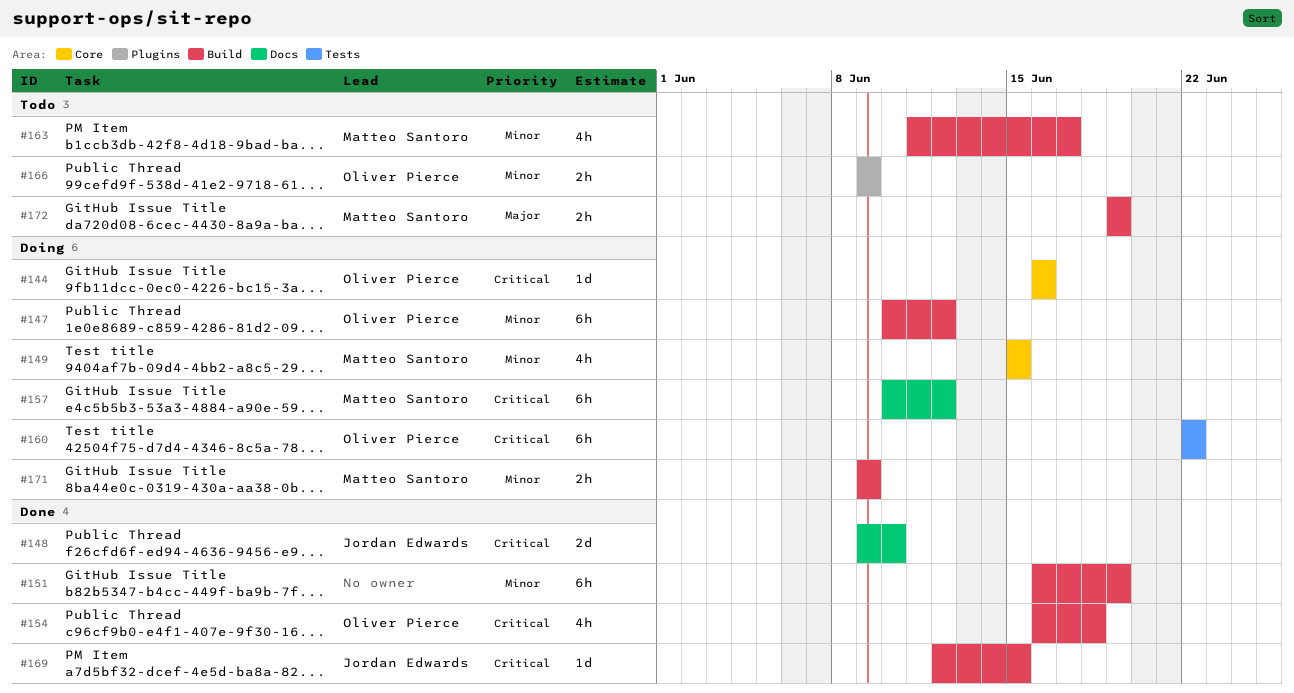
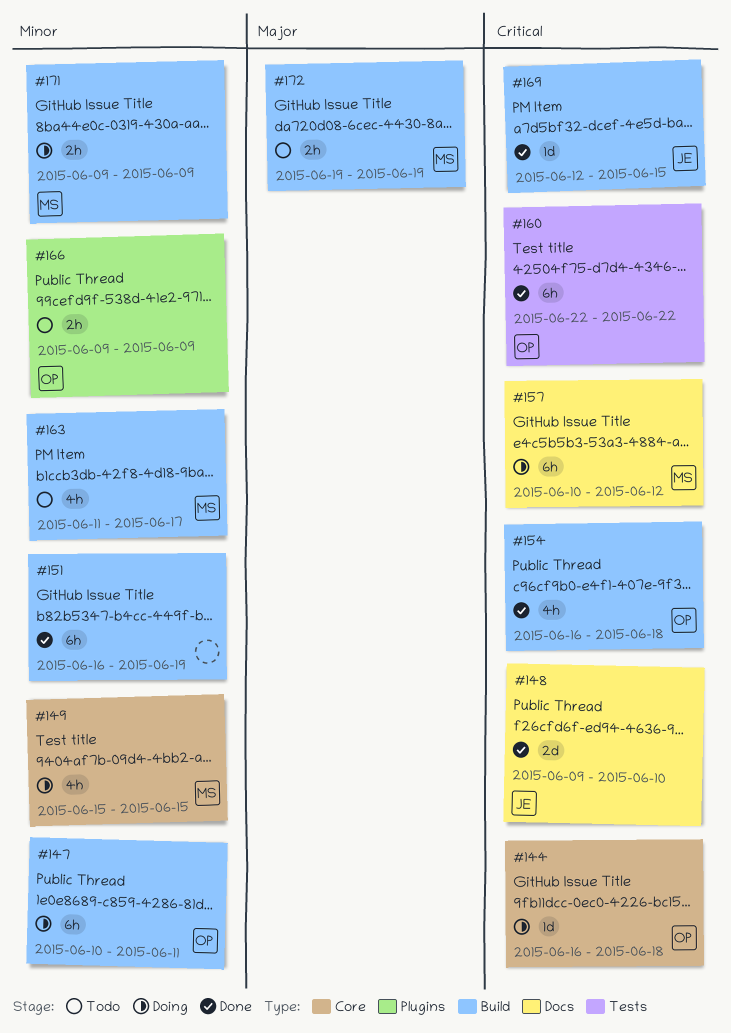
#144, due: Jun 16 -> Jun 18
#147, due: Jun 12 -> Jun 11
#160, status: Doing -> Done

